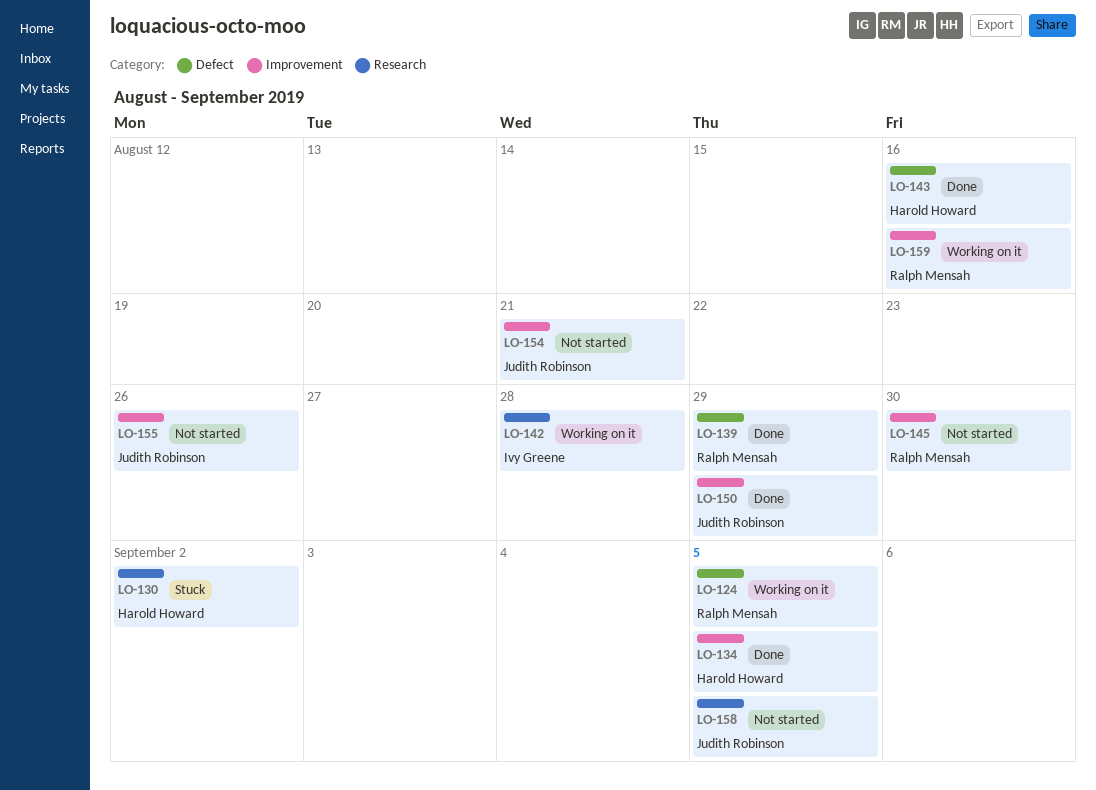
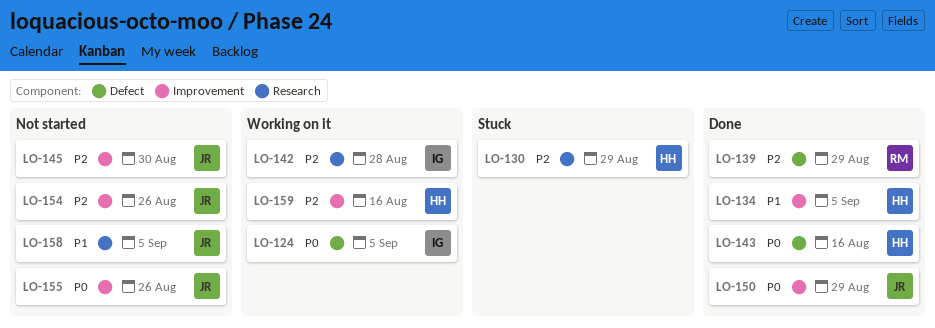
LO-124, owner: Ralph Mensah -> Ivy Greene
LO-130, due: Sep 2 -> Aug 29
LO-145, owner: Ralph Mensah -> Judith Robinson
LO-154, due: Aug 21 -> Aug 26
LO-159, owner: Ralph Mensah -> Harold Howard

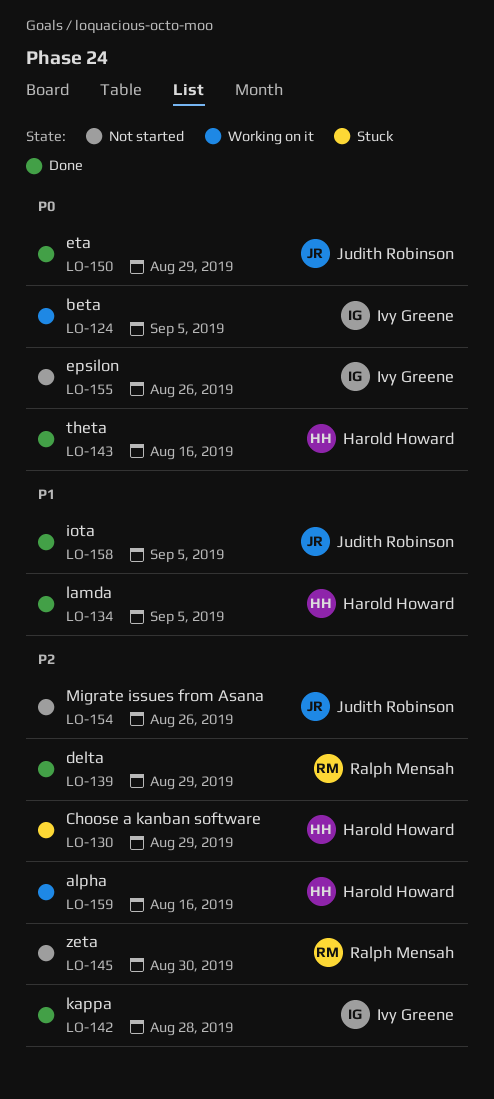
LO-142, status: Working on it -> Done
LO-145, owner: Judith Robinson -> Ralph Mensah
LO-155, owner: Judith Robinson -> Ivy Greene
LO-158, status: Not started -> Done

